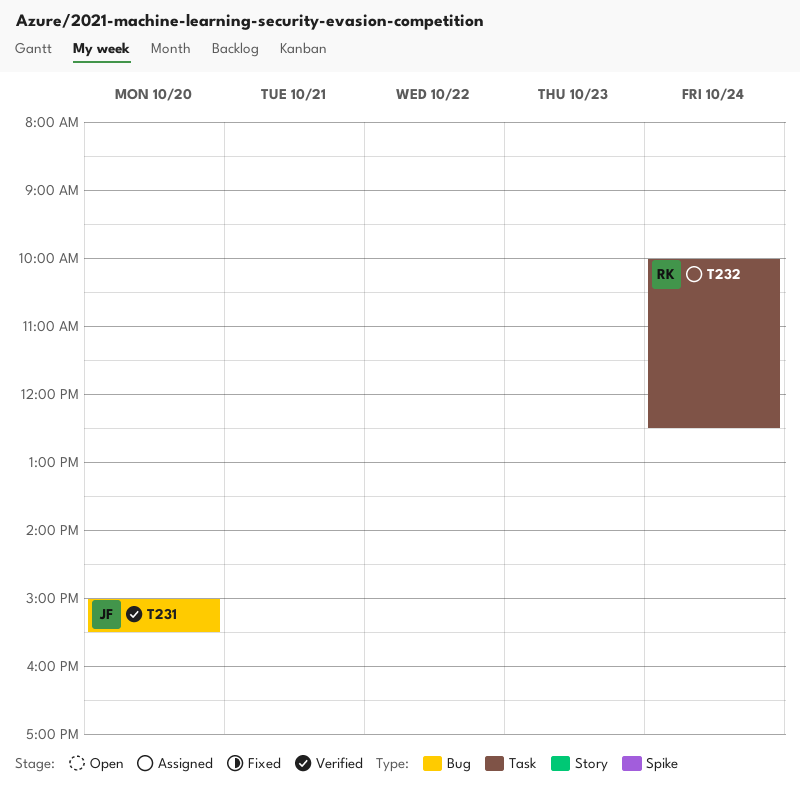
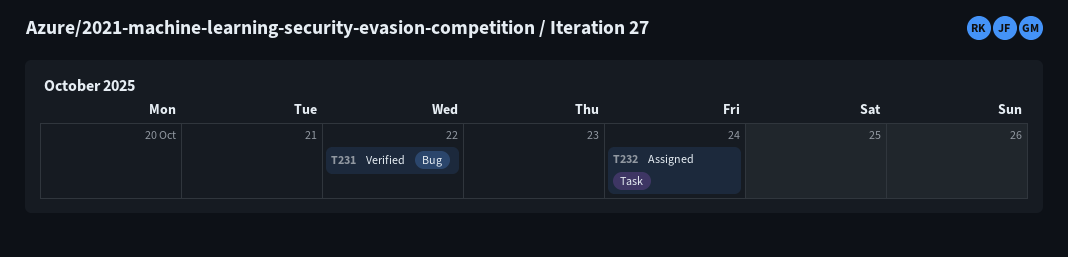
T231, day: Oct 20 -> Oct 22

